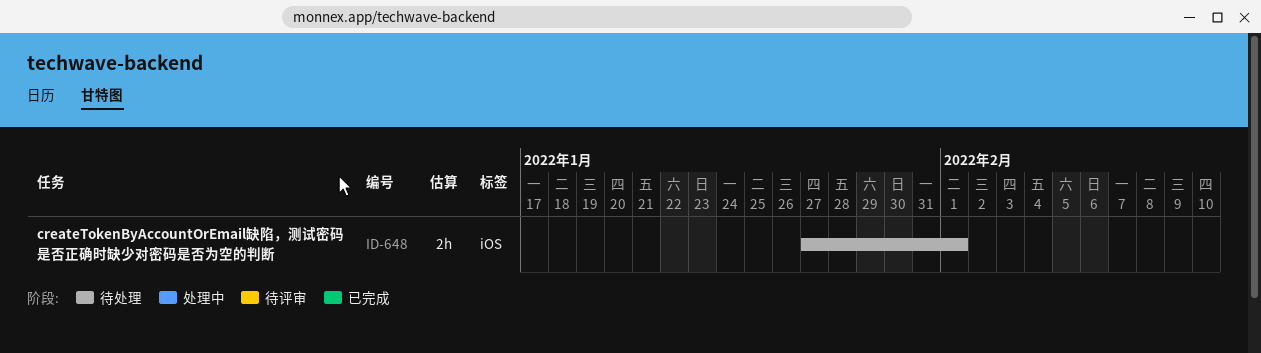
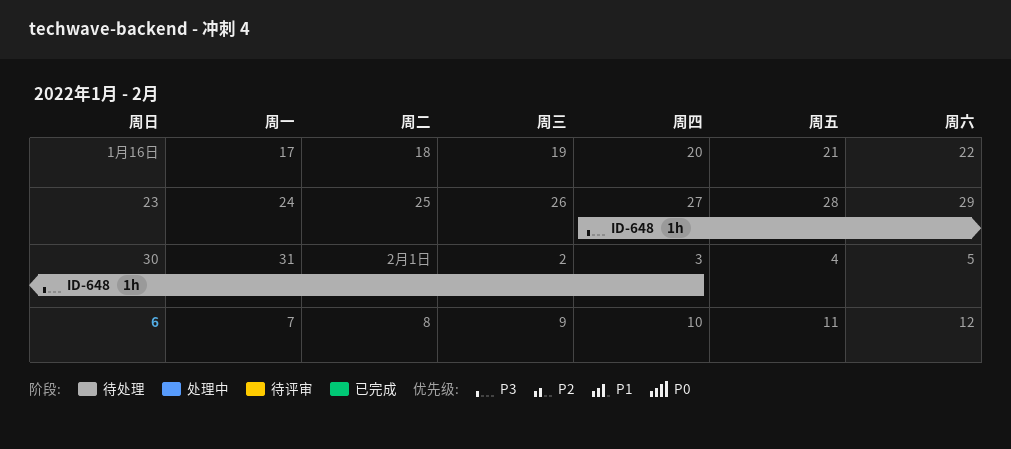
ID-648, estimate: 2h -> 1h
ID-648, due: Feb 1 -> Feb 3

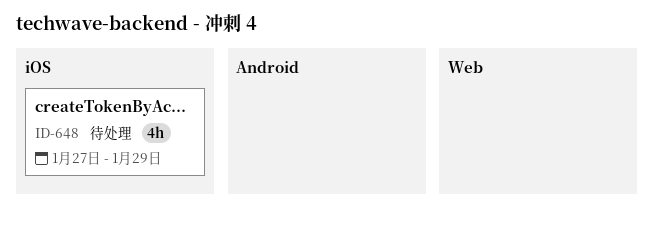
ID-648, estimate: 1h -> 4h
ID-648, due: Feb 3 -> Jan 29

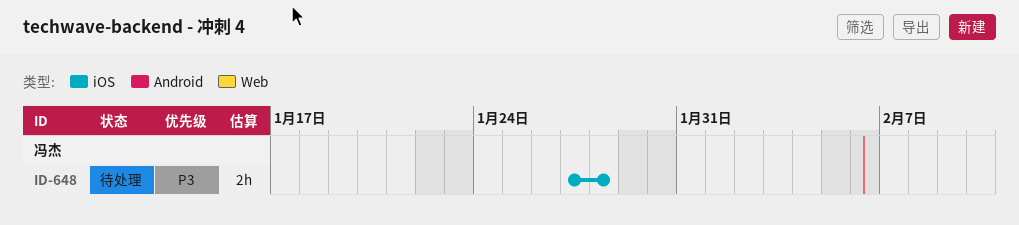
ID-648, estimate: 4h -> 2h
ID-648, due: Jan 29 -> Jan 28

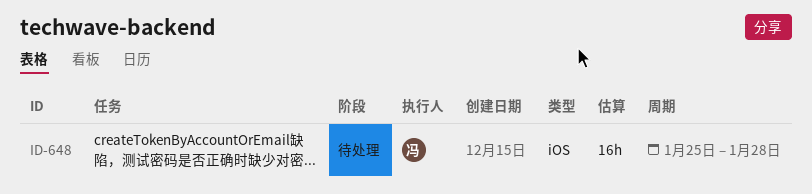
ID-648, estimate: 2h -> 16h
ID-648, start: Jan 27 -> Jan 25

